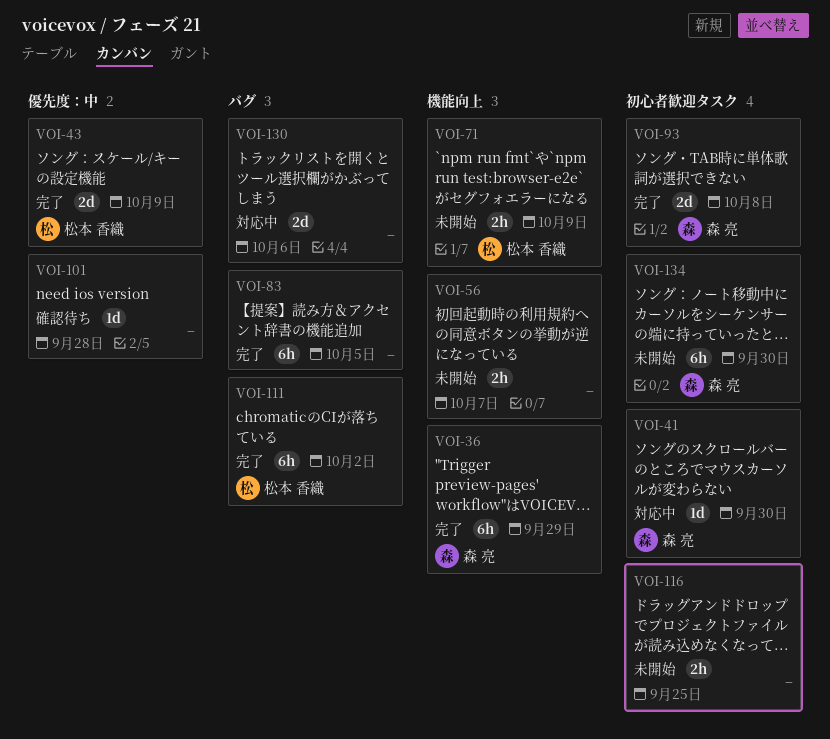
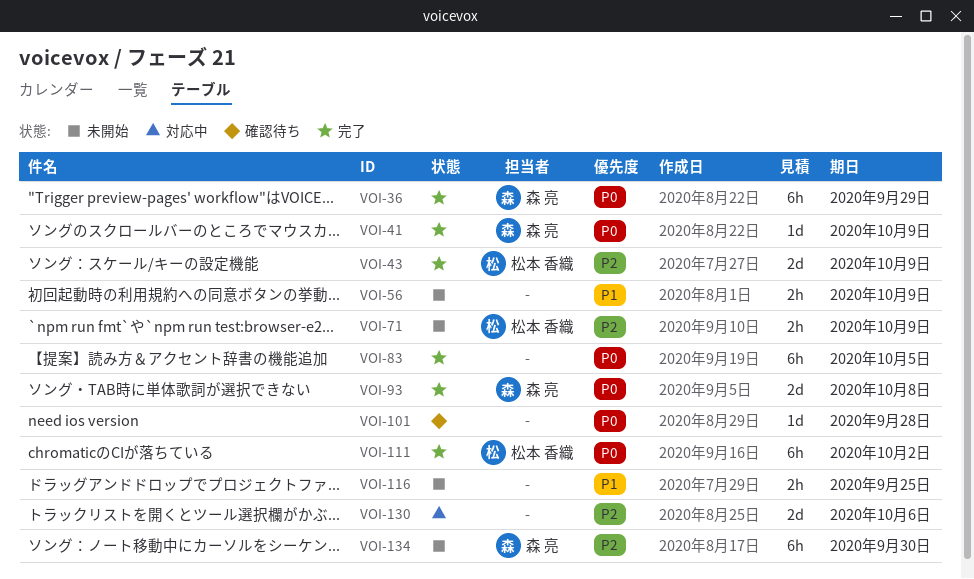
VOI-41, status: 対応中 -> 完了
VOI-41, due: Sep 30 -> Oct 9
VOI-56, due: Oct 7 -> Oct 9

